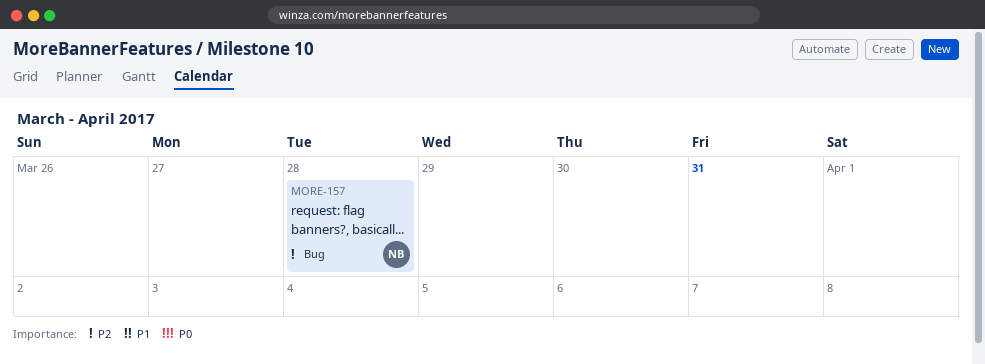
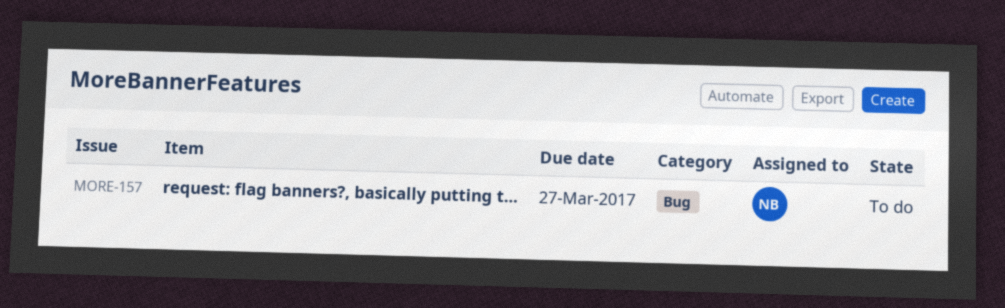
MORE-157, due: Mar 28 -> Mar 27

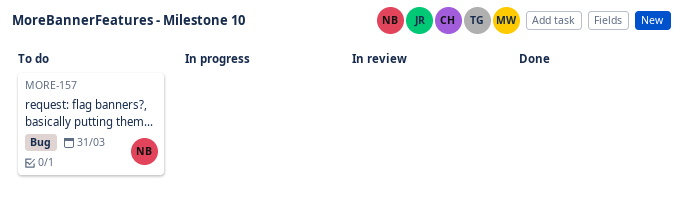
MORE-157, due: Mar 27 -> Mar 31

